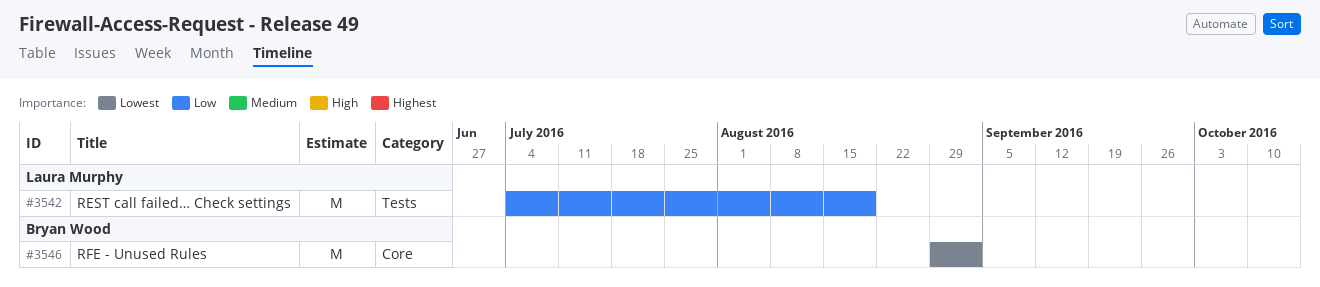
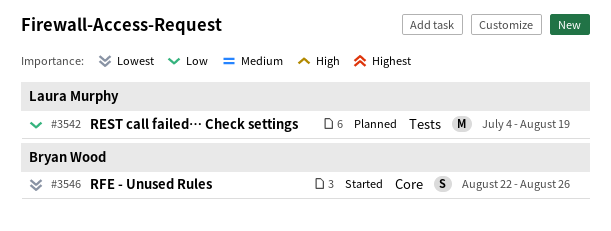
#3546, estimate: M -> S
#3546, start: Aug 29 -> Aug 22
#3546, due: Sep 2 -> Aug 26

